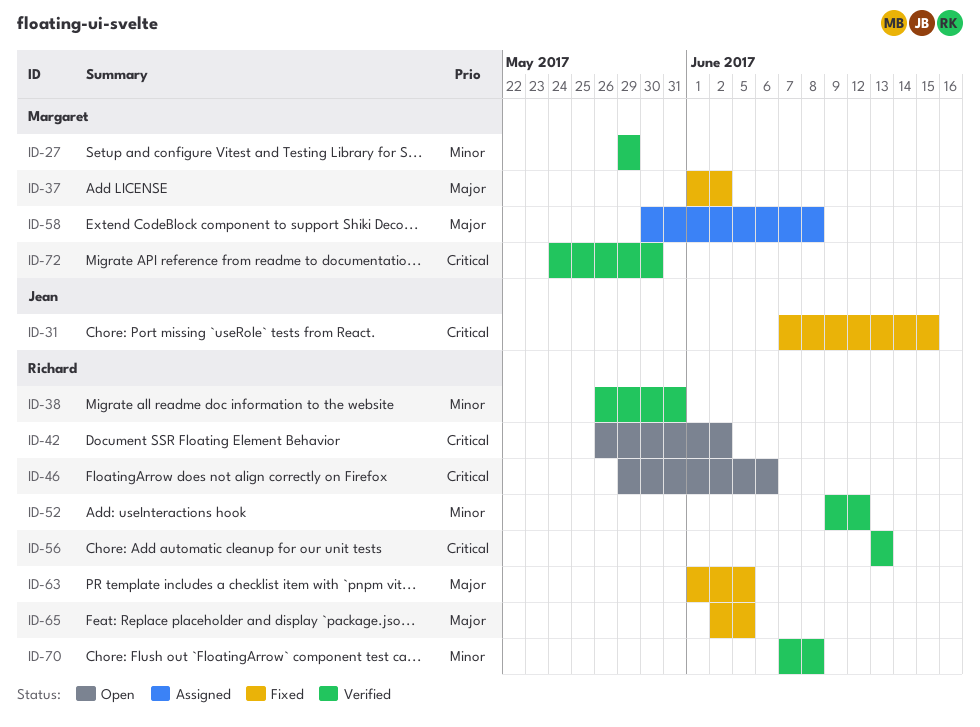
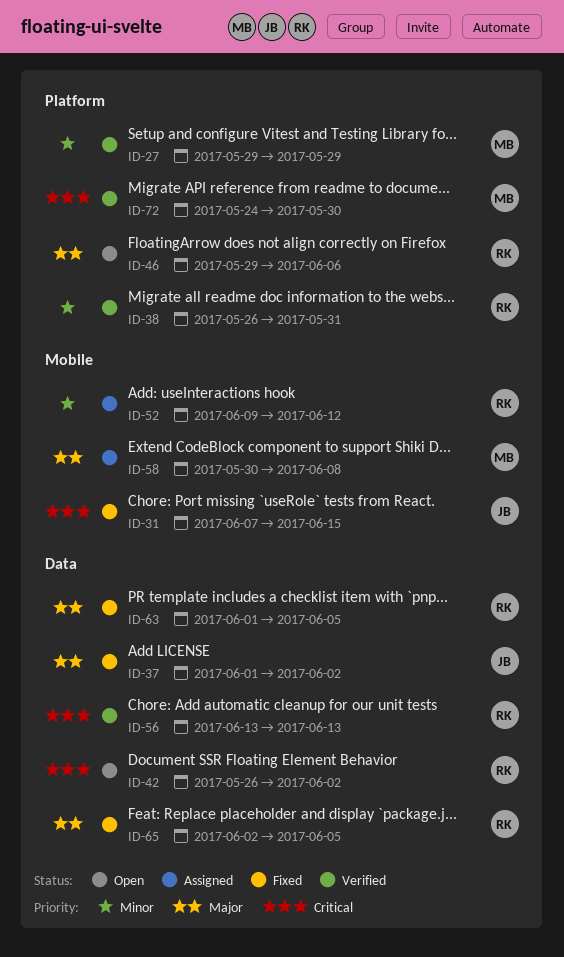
ID-37, owner: Margaret -> Jean
ID-46, priority: Critical -> Major
ID-52, status: Verified -> Assigned
ID-70: present -> none

